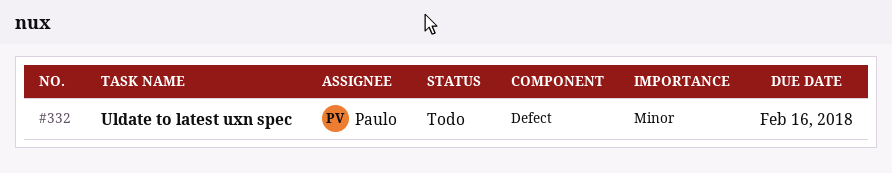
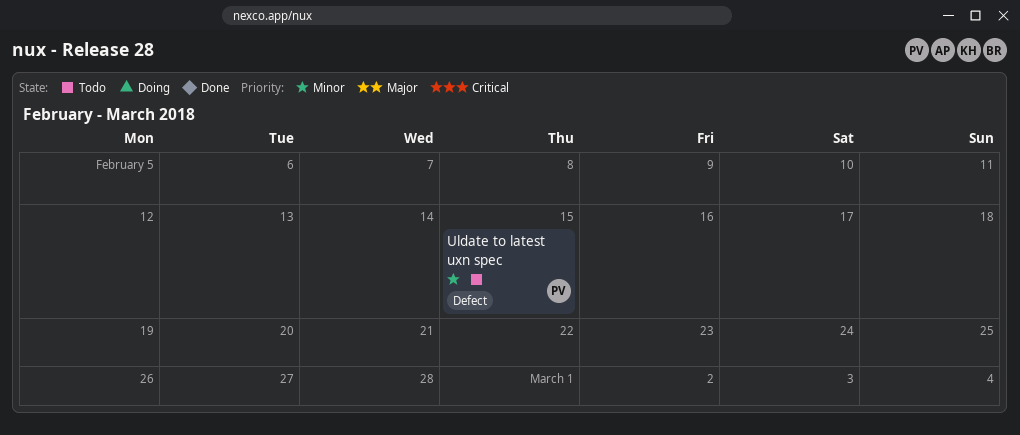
Uldate to latest uxn spec, due: Feb 16 -> Feb 15

